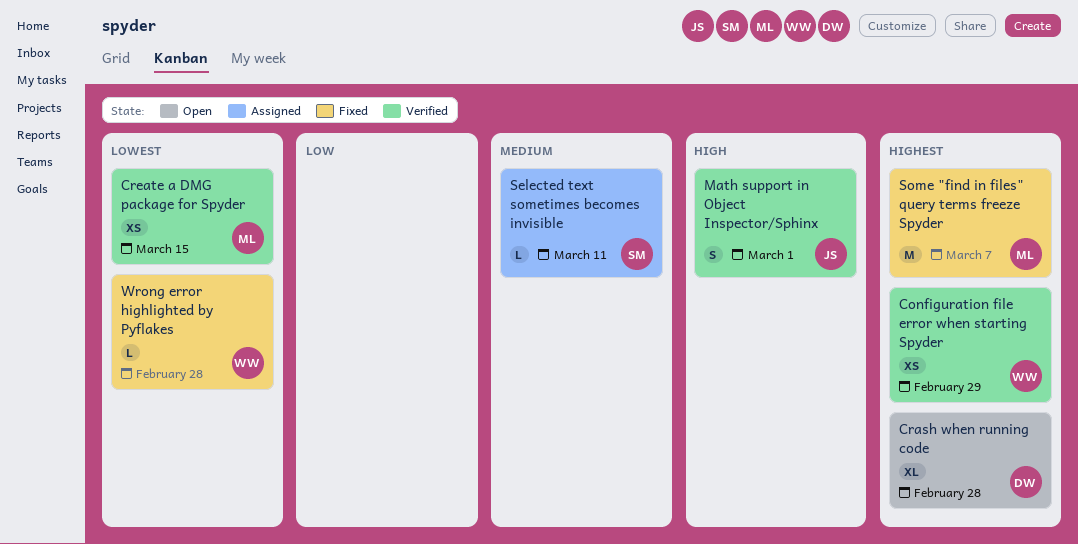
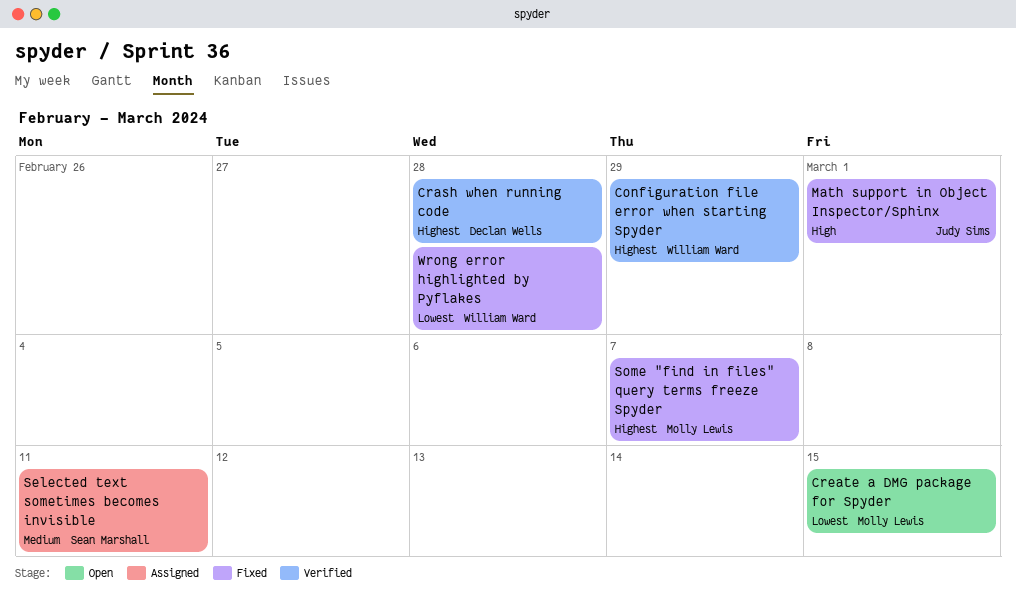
Crash when running code, status: Open -> Verified
Create a DMG package for Spyder, status: Verified -> Open
Math support in Object Inspector/Sphinx, status: Verified -> Fixed

